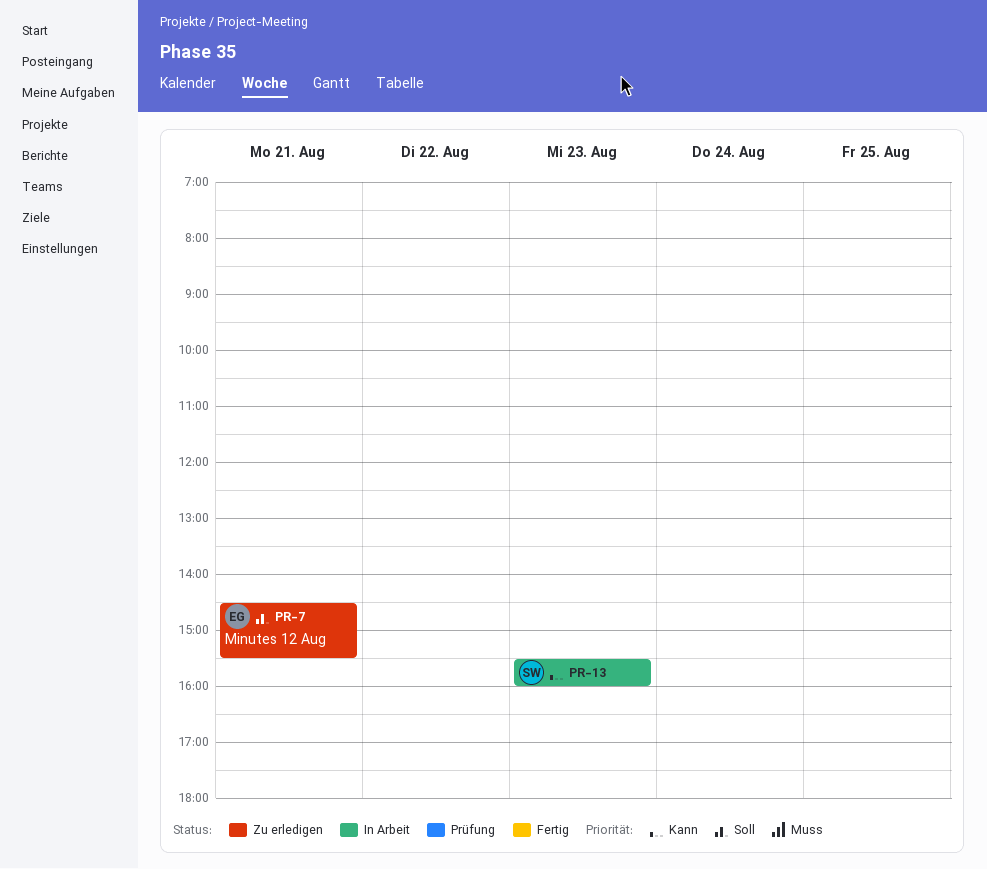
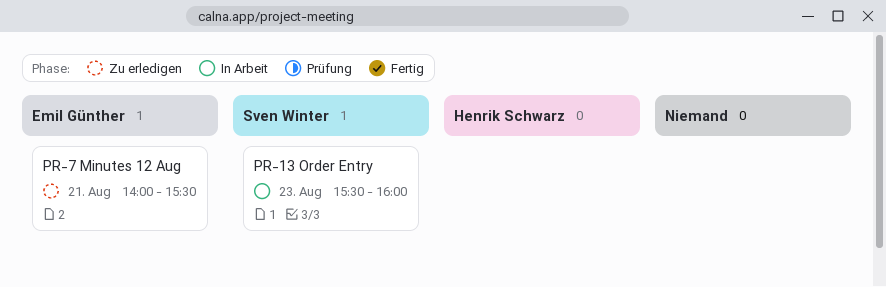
PR-7, begins: 14:30 -> 14:00

